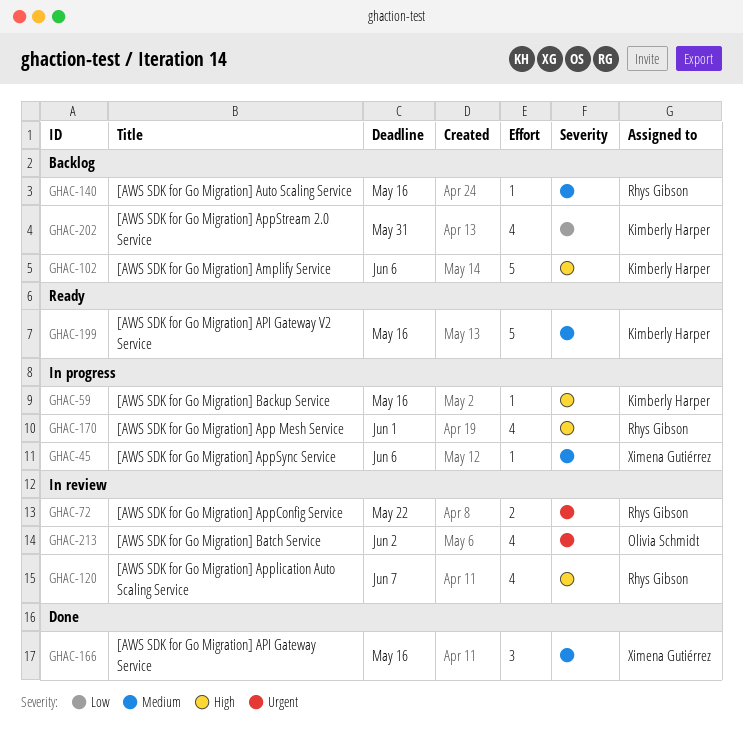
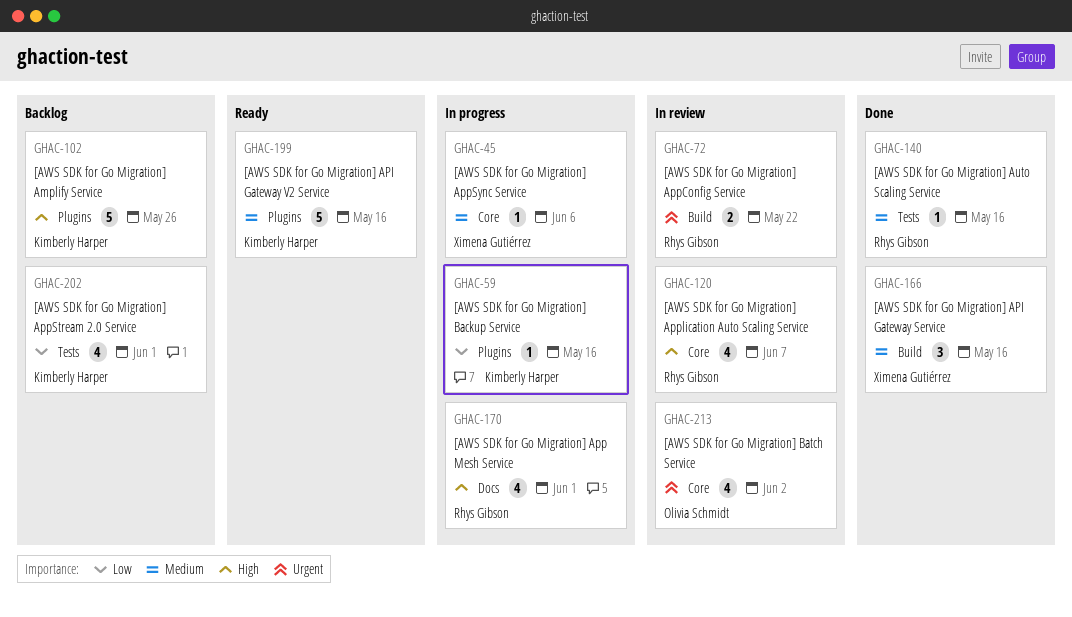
GHAC-59, priority: High -> Low
GHAC-102, due: Jun 6 -> May 26
GHAC-140, status: Backlog -> Done
GHAC-202, due: May 31 -> Jun 1

